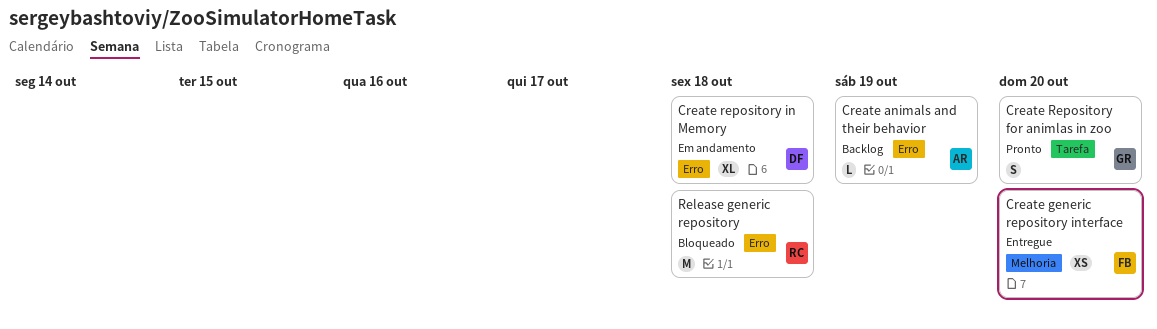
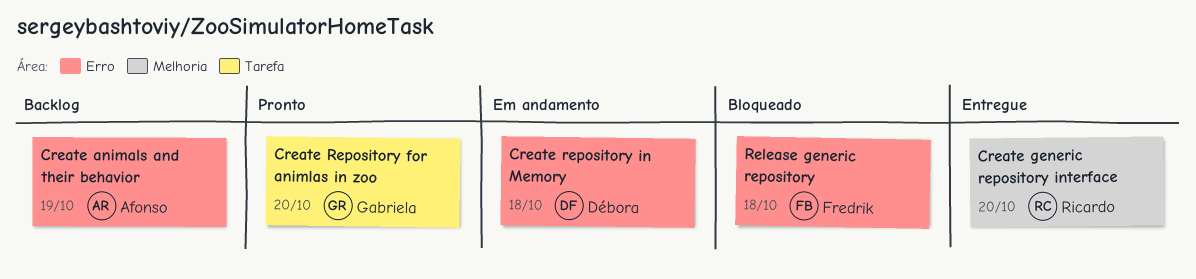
Create generic repository interface, owner: Fredrik -> Ricardo
Release generic repository, owner: Ricardo -> Fredrik

